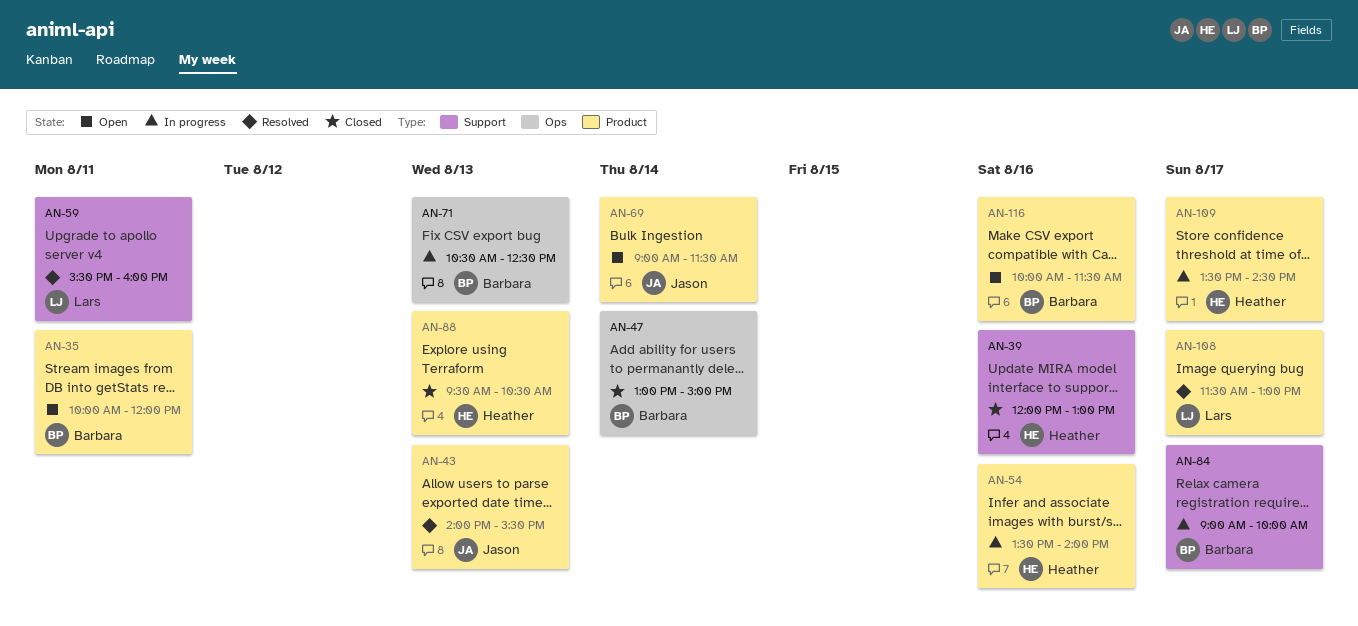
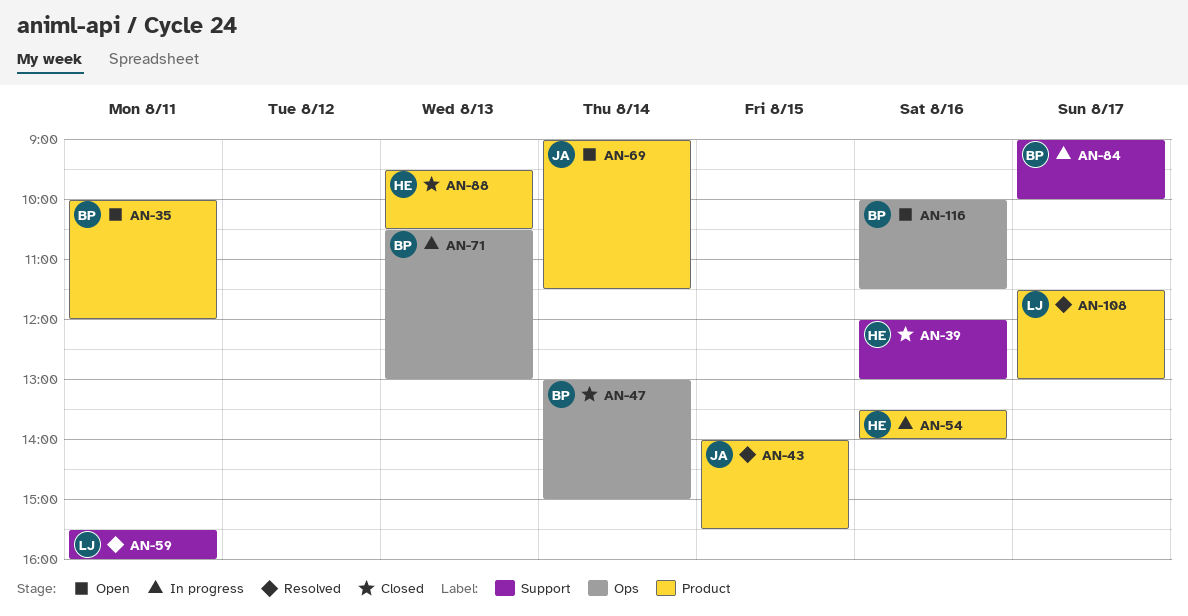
AN-43, day: Aug 13 -> Aug 15
AN-71, ends: 12:30 -> 13:00
AN-109: present -> none
AN-116, label: Product -> Ops

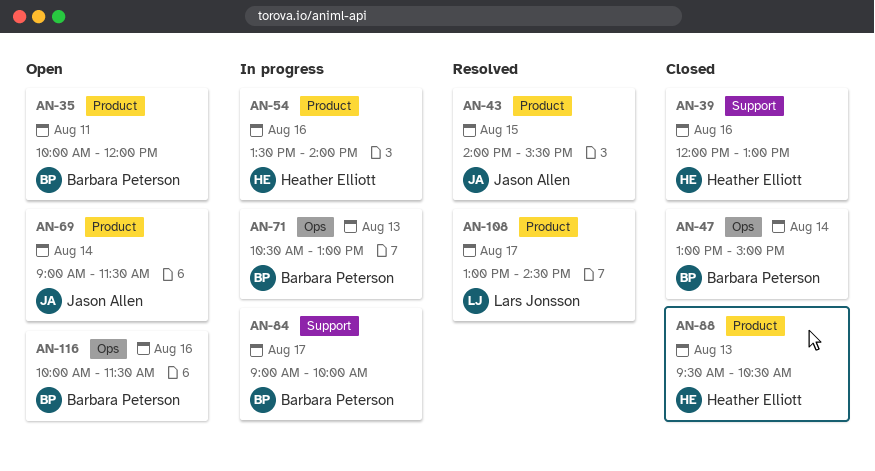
AN-59: present -> none
AN-108, begins: 11:30 -> 13:00
AN-108, ends: 13:00 -> 14:30

